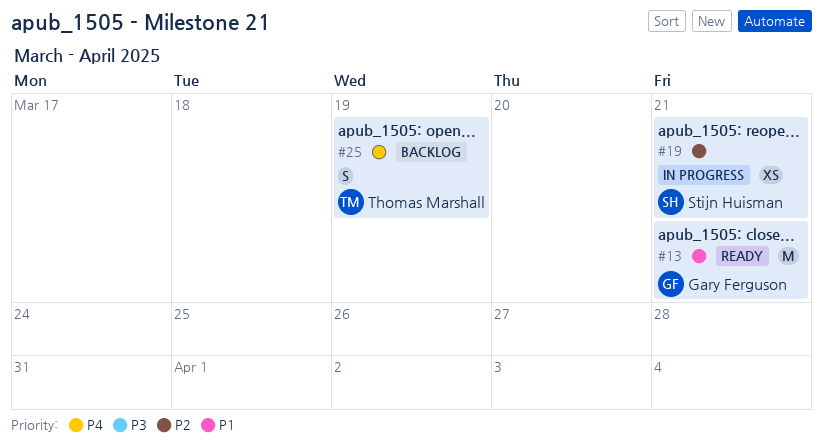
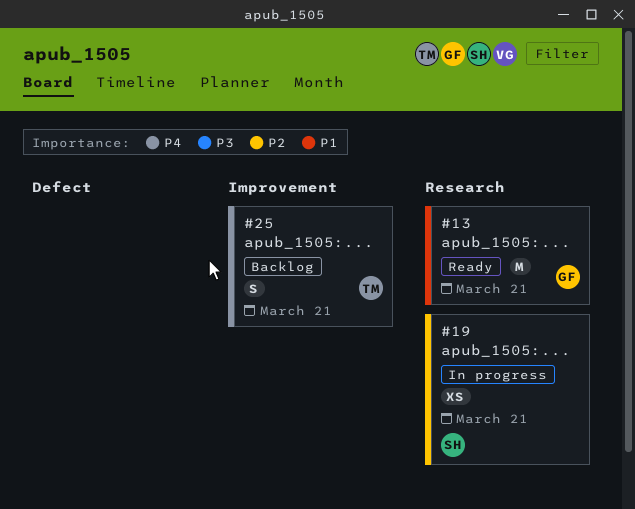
#25, due: Mar 19 -> Mar 21

